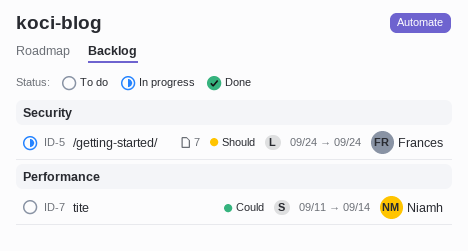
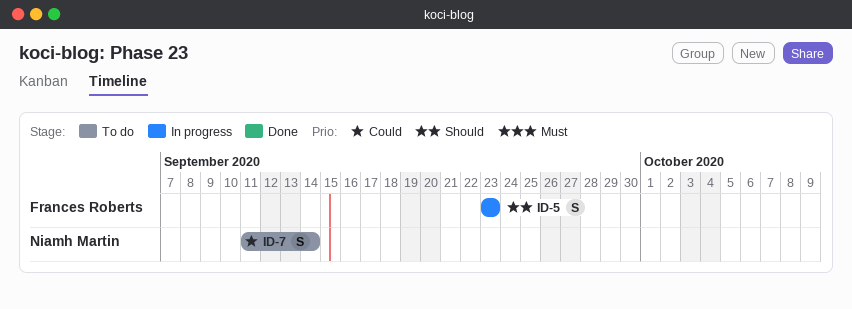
ID-5, estimate: L -> S
ID-5, start: Sep 24 -> Sep 23
ID-5, due: Sep 24 -> Sep 23

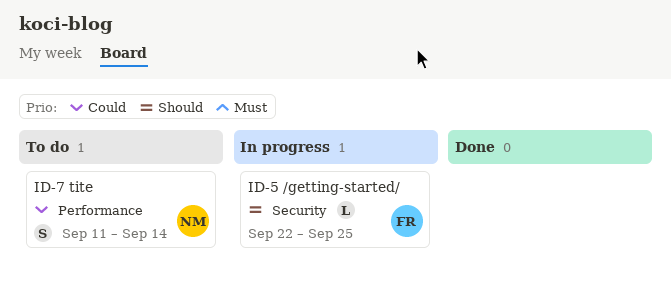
ID-5, estimate: S -> L
ID-5, start: Sep 23 -> Sep 22
ID-5, due: Sep 23 -> Sep 25

